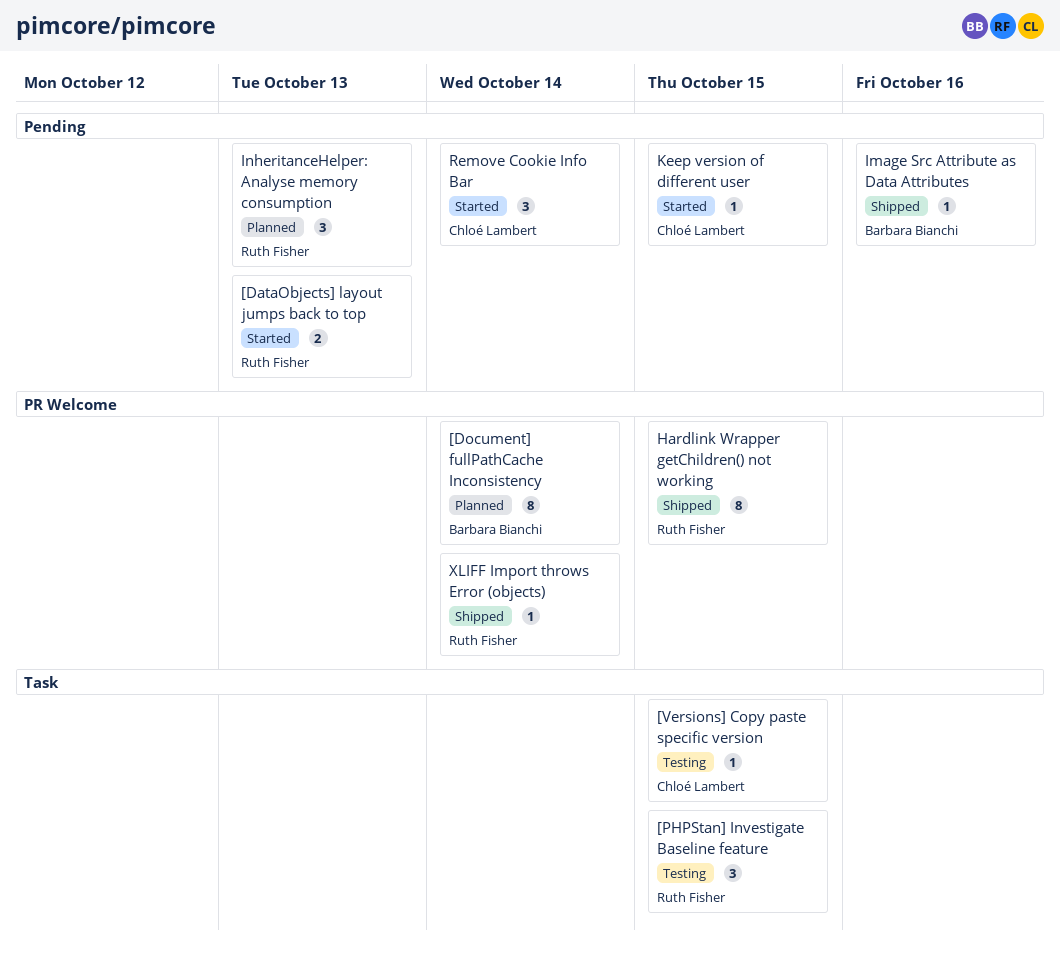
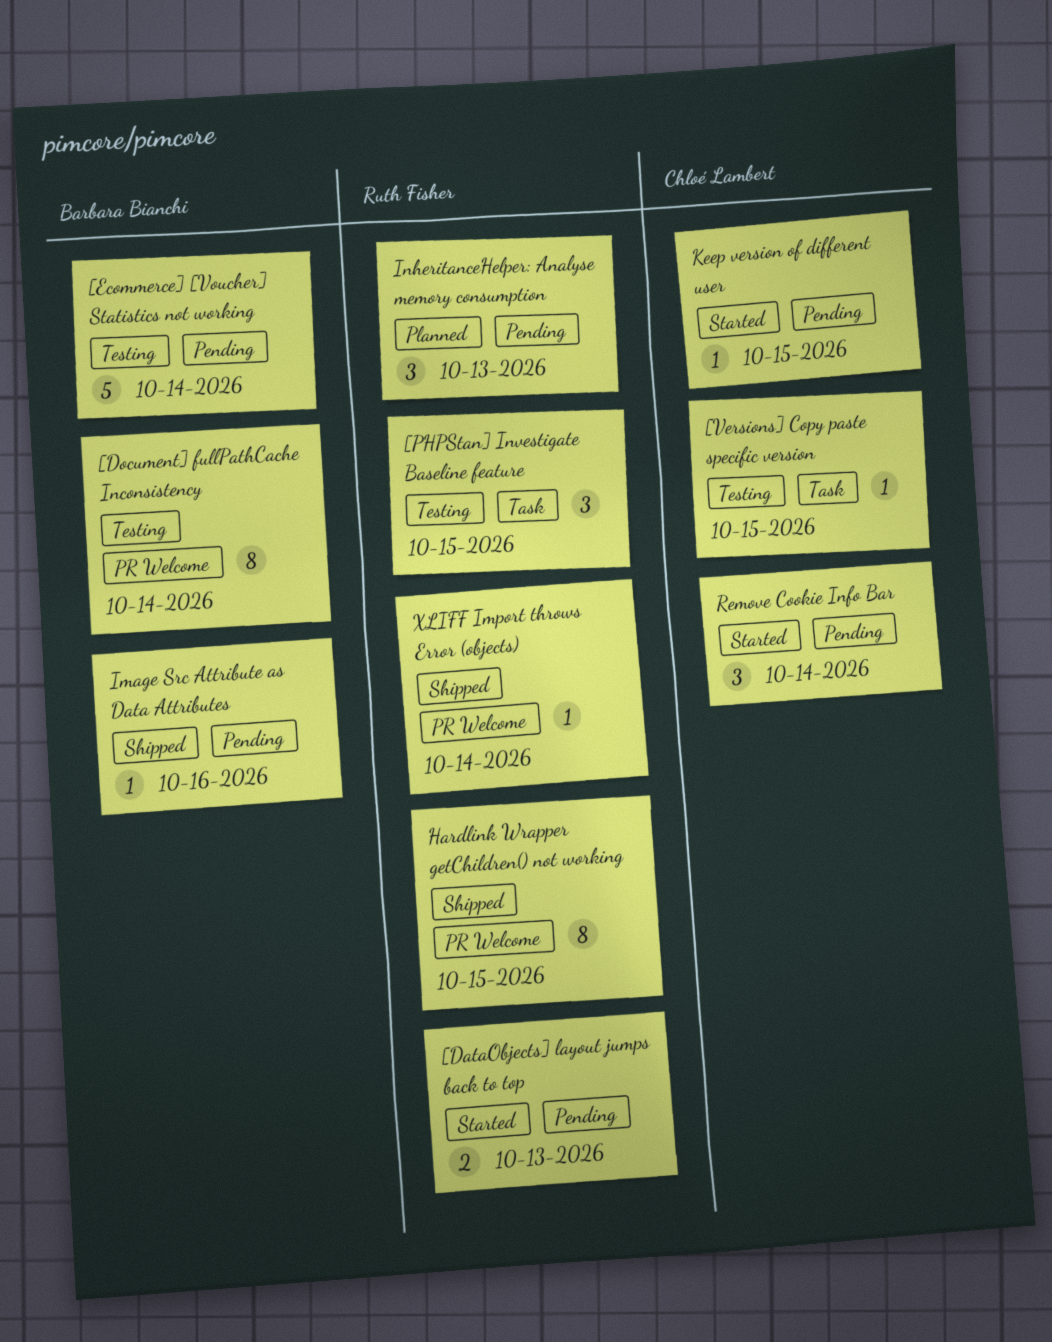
[Document] fullPathCache Inconsistency, status: Planned -> Testing
[Ecommerce] [Voucher] Statistics not working: none -> present

